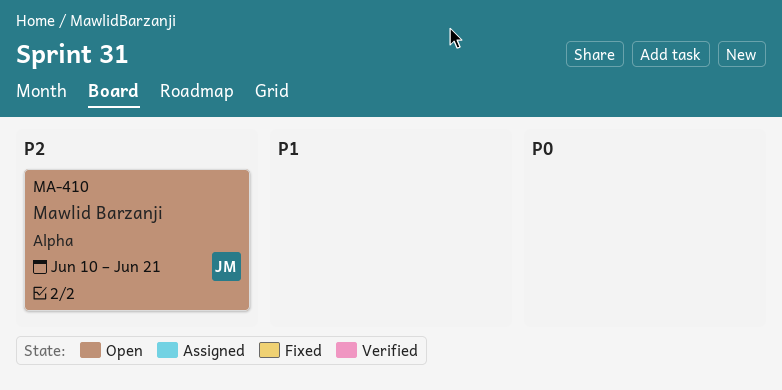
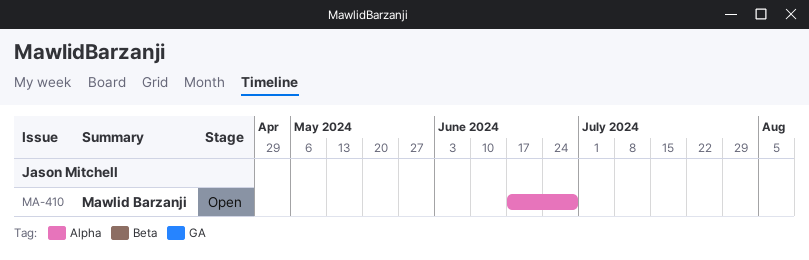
MA-410, start: Jun 10 -> Jun 17
MA-410, due: Jun 21 -> Jun 28

